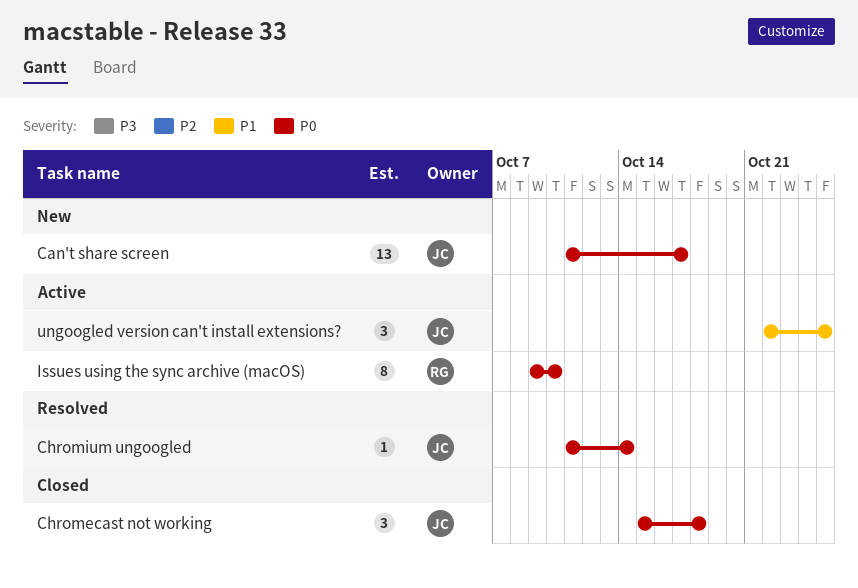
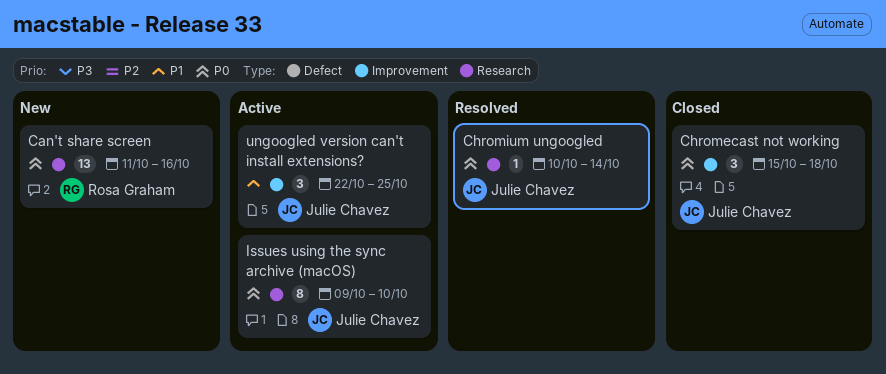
Can't share screen, owner: Julie Chavez -> Rosa Graham
Can't share screen, due: Oct 17 -> Oct 16
Chromium ungoogled, start: Oct 11 -> Oct 10
Issues using the sync archive (macOS), owner: Rosa Graham -> Julie Chavez

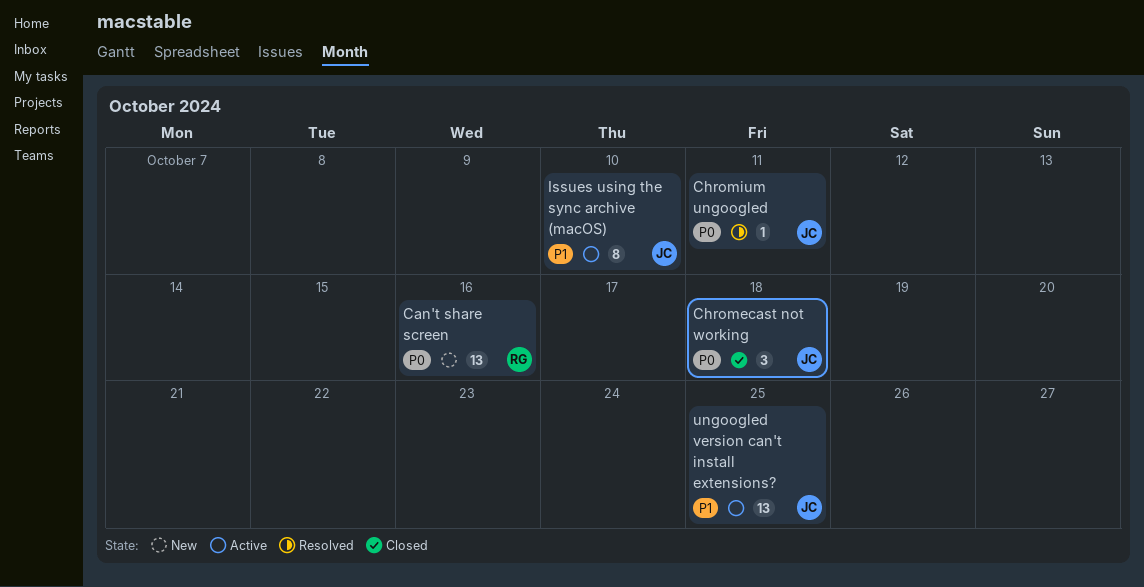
Chromium ungoogled, due: Oct 14 -> Oct 11
Issues using the sync archive (macOS), priority: P0 -> P1
ungoogled version can't install extensions?, estimate: 3 -> 13

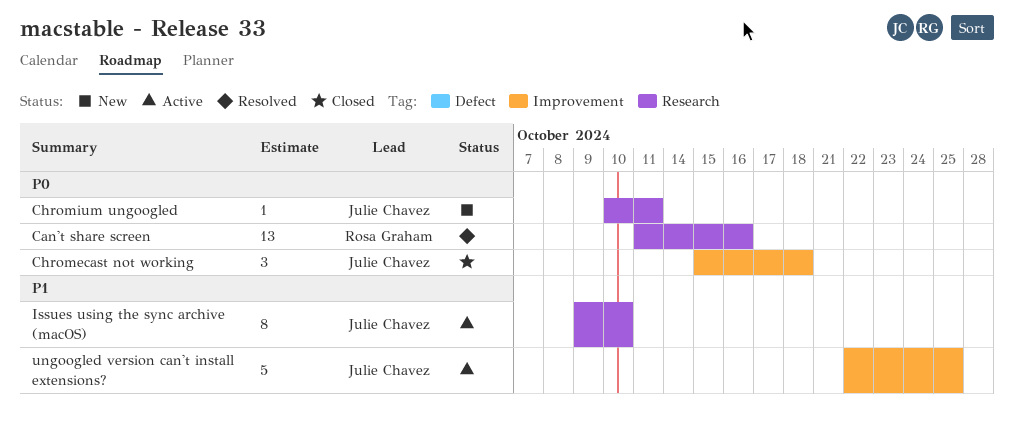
Can't share screen, status: New -> Resolved
Chromium ungoogled, status: Resolved -> New
ungoogled version can't install extensions?, estimate: 13 -> 5

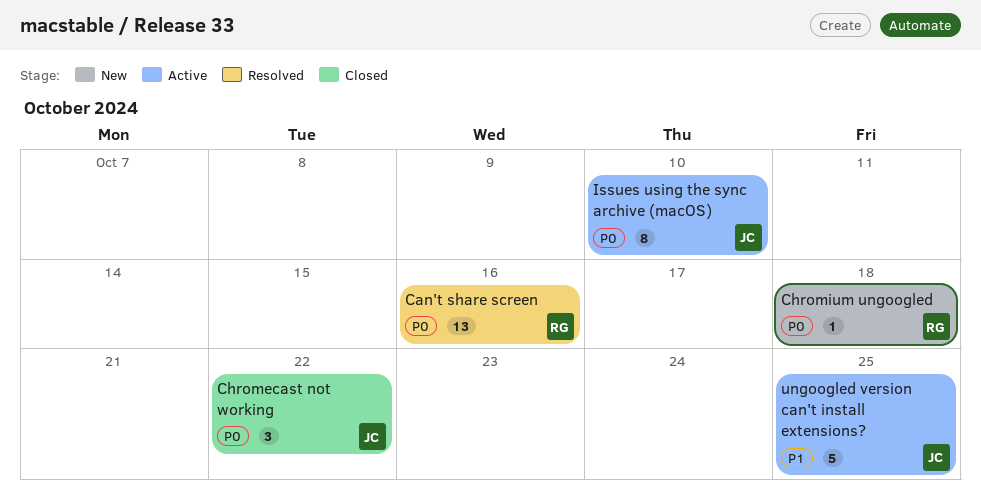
Chromecast not working, due: Oct 18 -> Oct 22
Chromium ungoogled, owner: Julie Chavez -> Rosa Graham
Chromium ungoogled, due: Oct 11 -> Oct 18
Issues using the sync archive (macOS), priority: P1 -> P0

